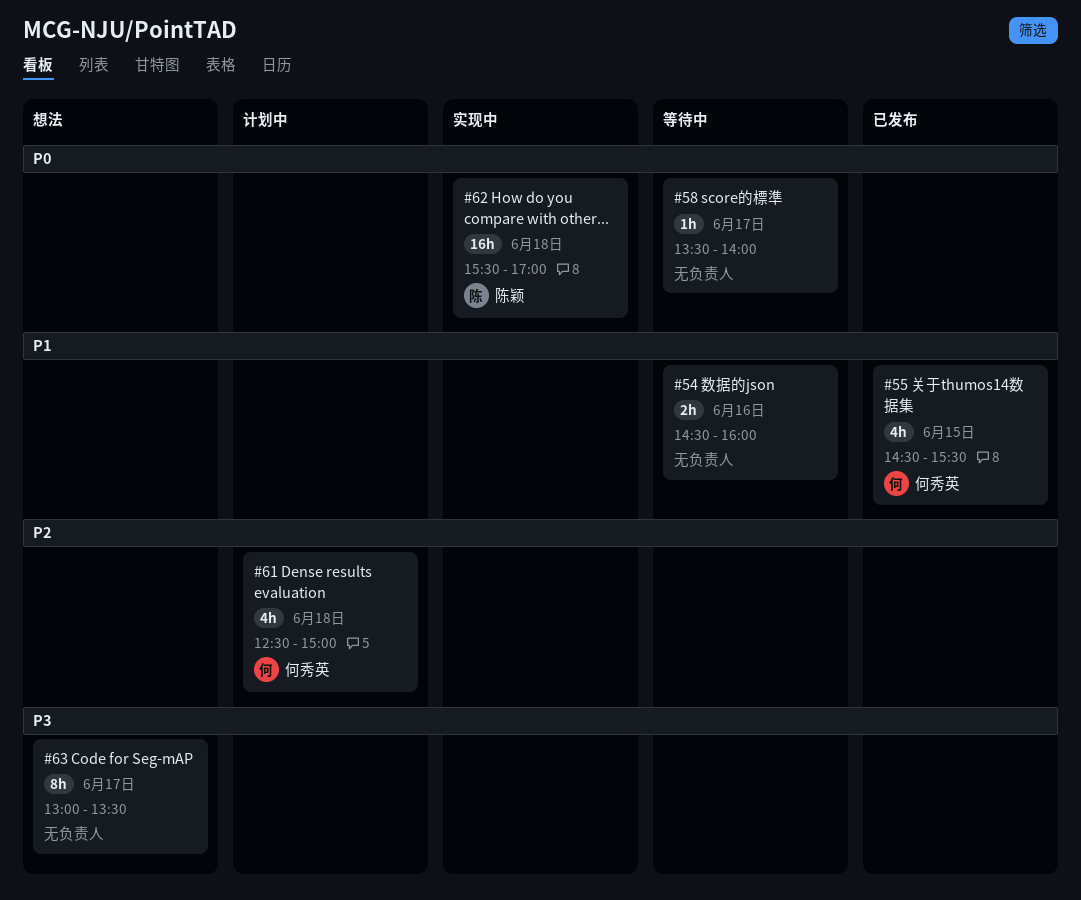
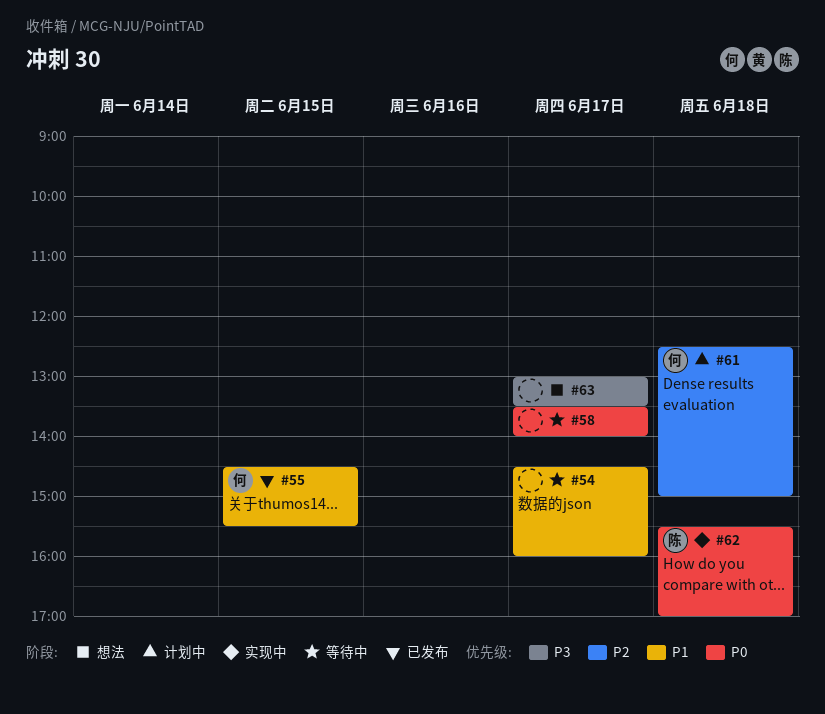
#54, day: Jun 16 -> Jun 17

